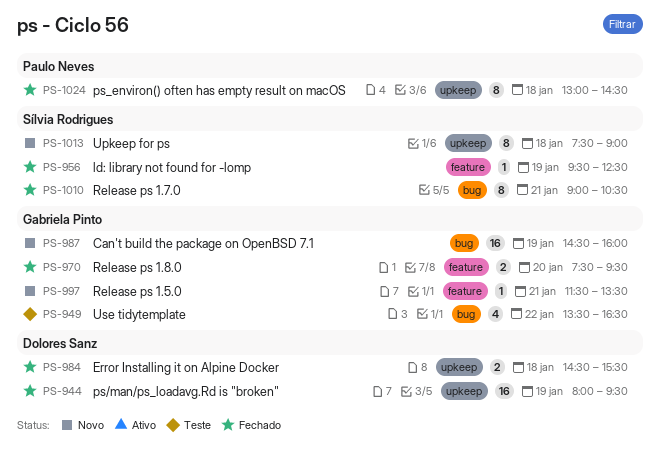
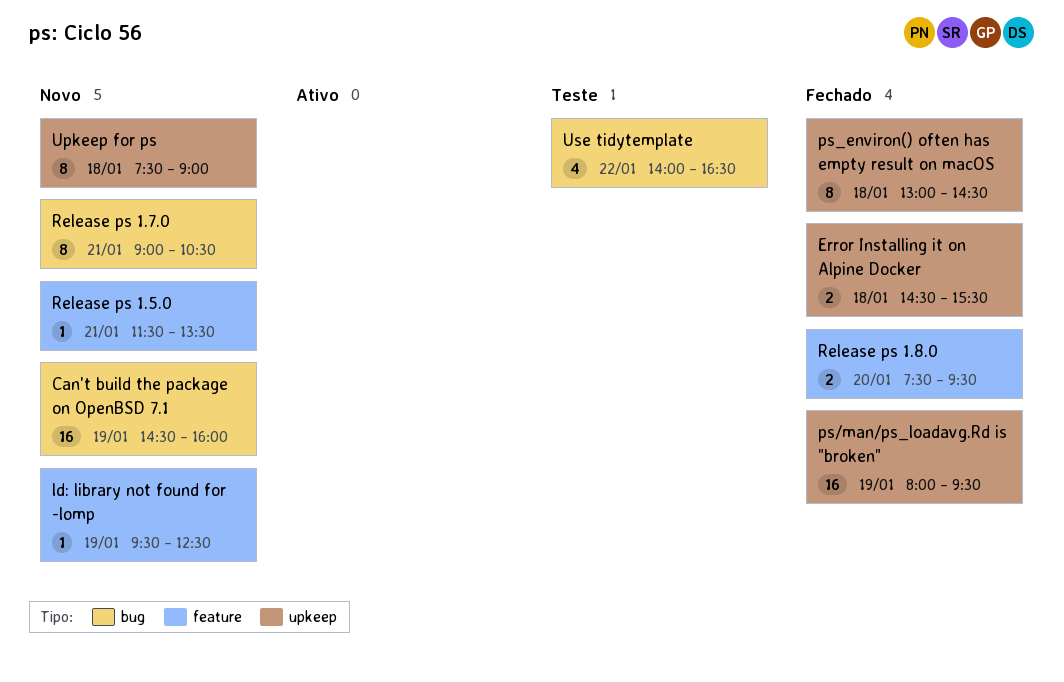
ld: library not found for -lomp, status: Fechado -> Novo
Release ps 1.7.0, status: Fechado -> Novo
Use tidytemplate, begins: 13:30 -> 14:00

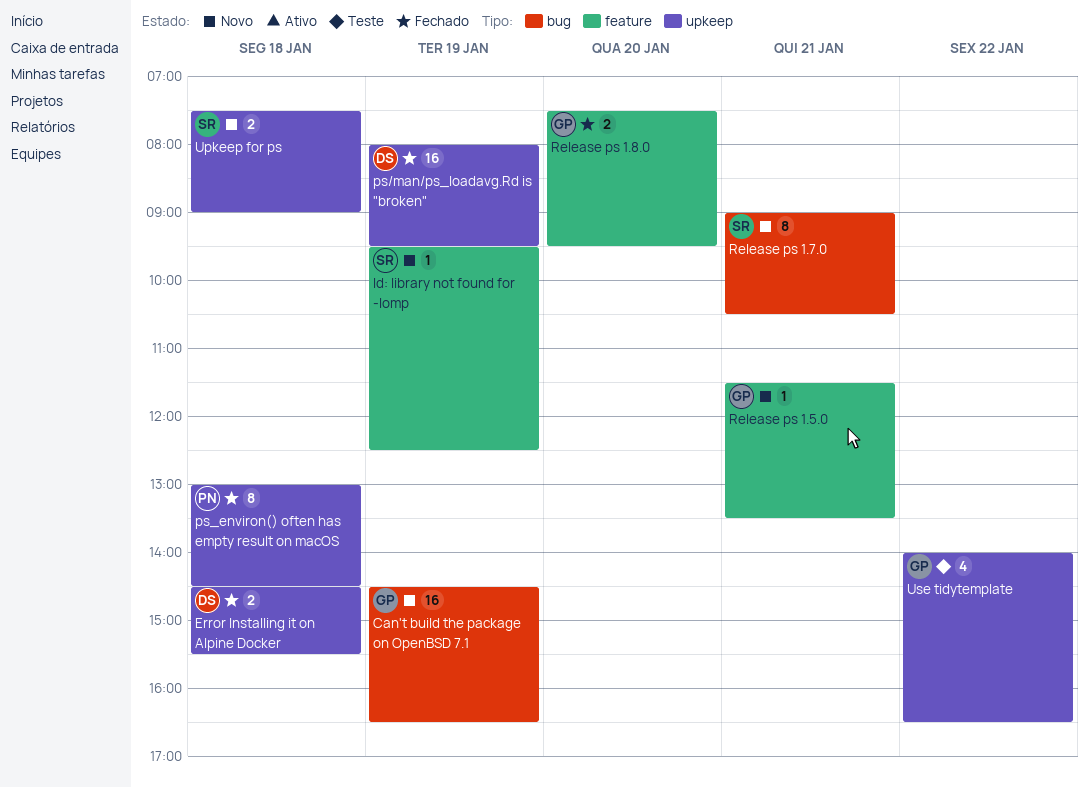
Can't build the package on OpenBSD 7.1, ends: 16:00 -> 16:30
Upkeep for ps, estimate: 8 -> 2
Use tidytemplate, label: bug -> upkeep

